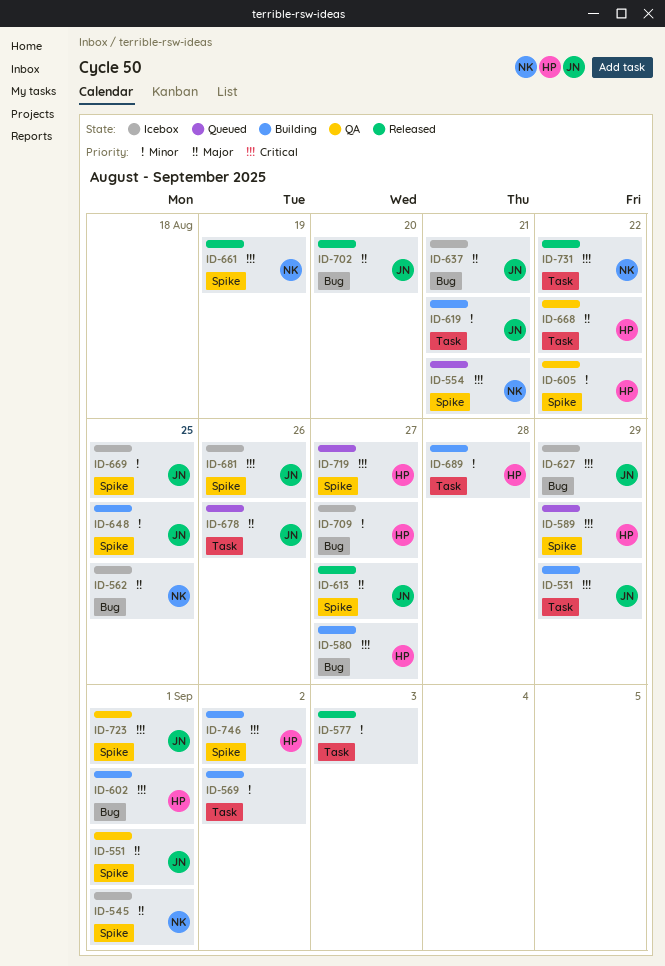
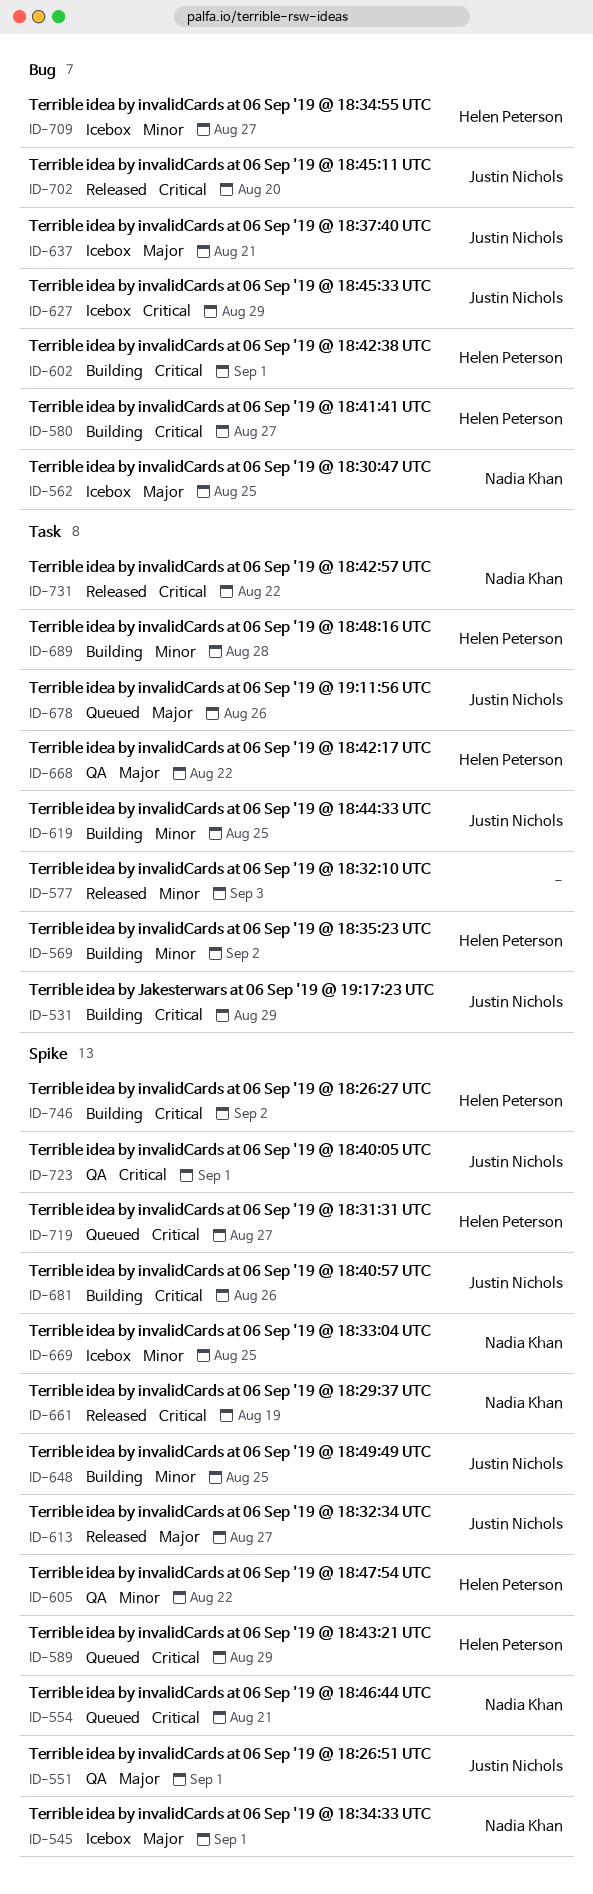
ID-569, owner: none -> Helen Peterson
ID-619, due: Aug 21 -> Aug 25
ID-669, owner: Justin Nichols -> Nadia Khan
ID-681, status: Icebox -> Building
ID-702, priority: Major -> Critical

